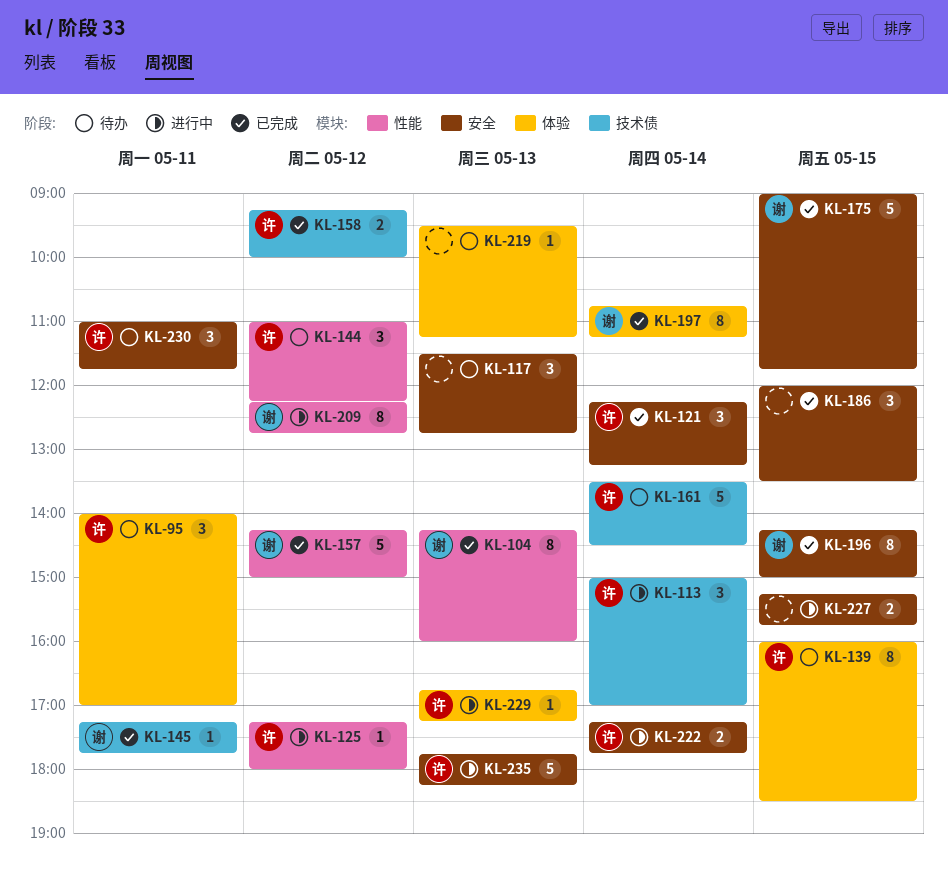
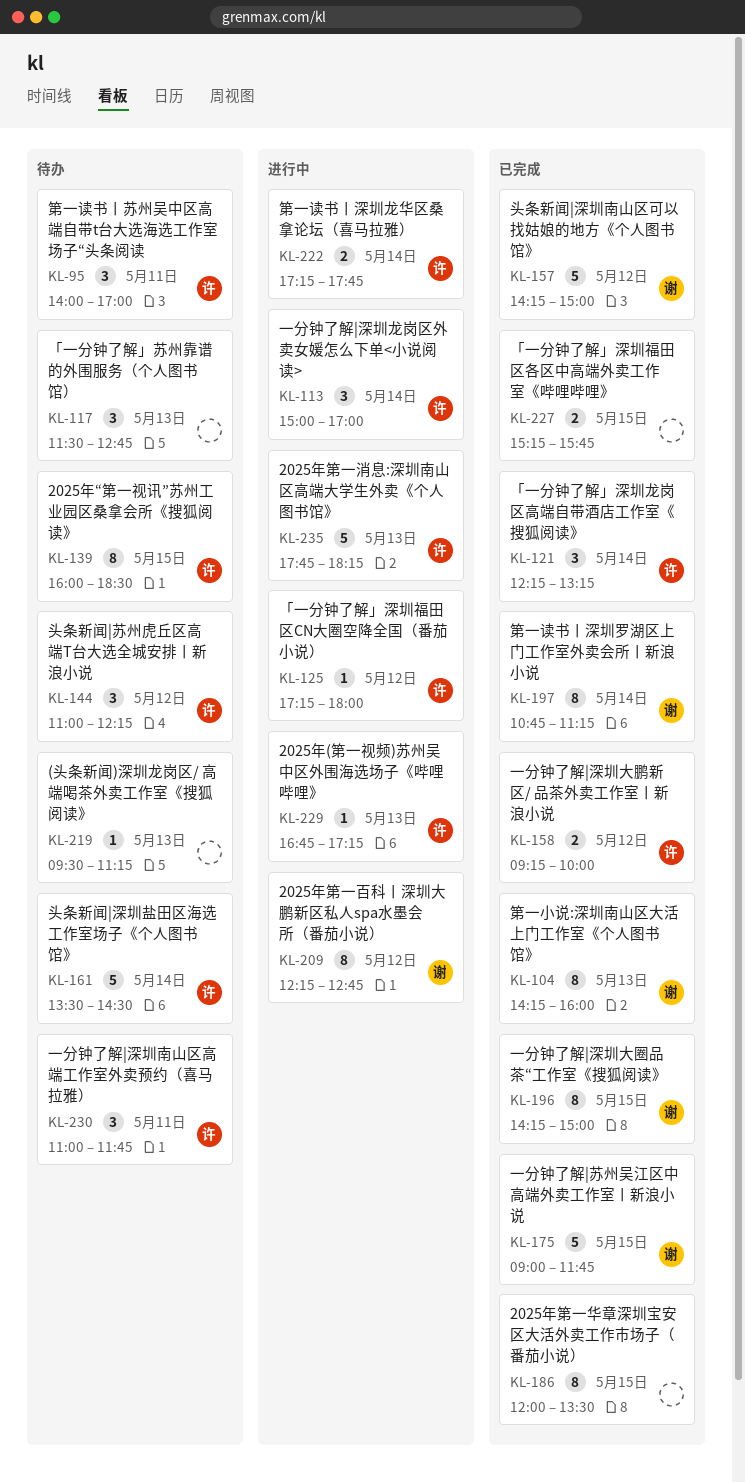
KL-145: present -> none
KL-186, estimate: 3 -> 8
KL-227, status: 进行中 -> 已完成

